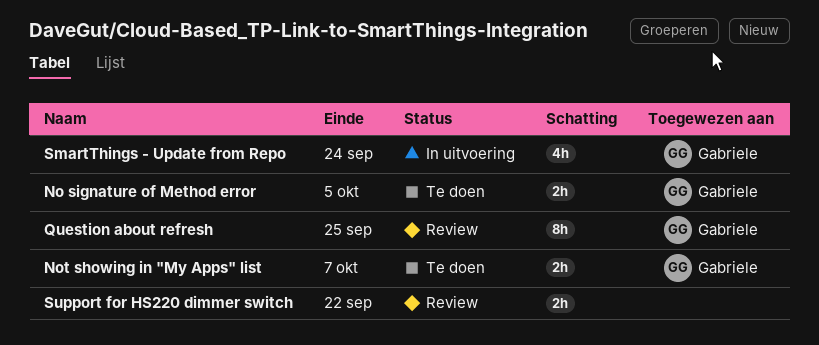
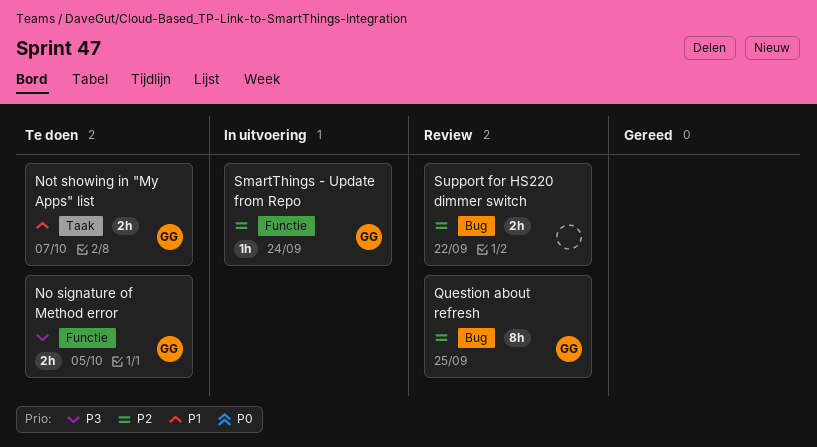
SmartThings - Update from Repo, estimate: 4h -> 1h

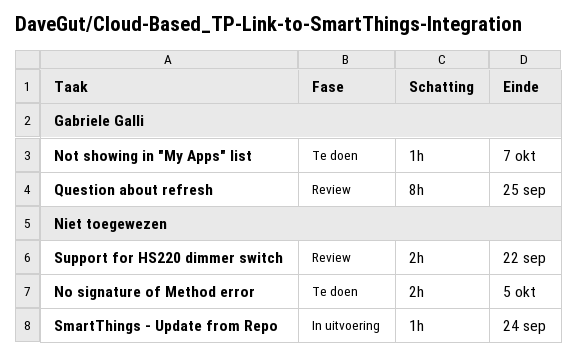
No signature of Method error, owner: Gabriele Galli -> none
Not showing in "My Apps" list, estimate: 2h -> 1h
SmartThings - Update from Repo, owner: Gabriele Galli -> none

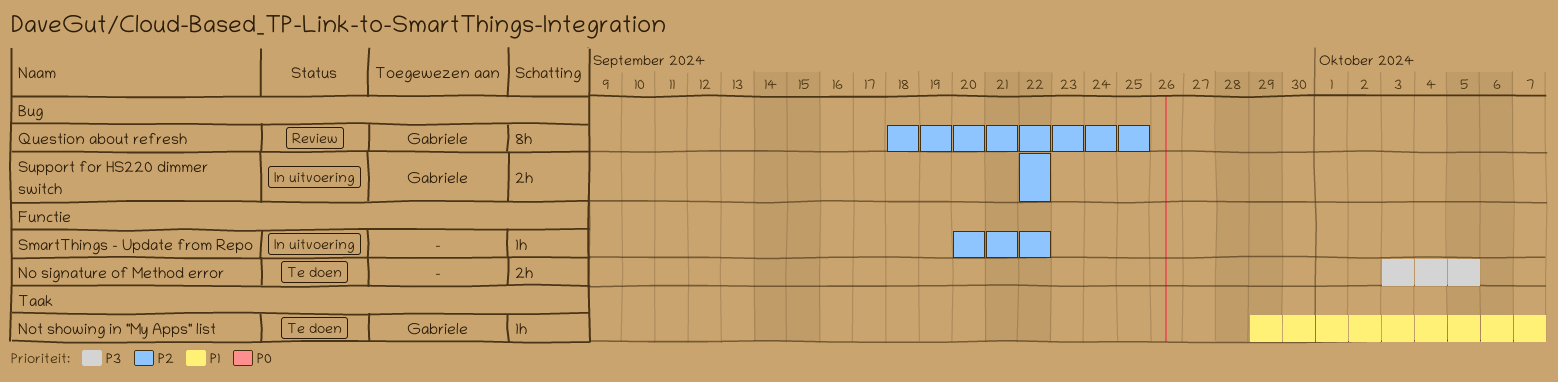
SmartThings - Update from Repo, due: Sep 24 -> Sep 22
Support for HS220 dimmer switch, status: Review -> In uitvoering
Support for HS220 dimmer switch, owner: none -> Gabriele Galli

